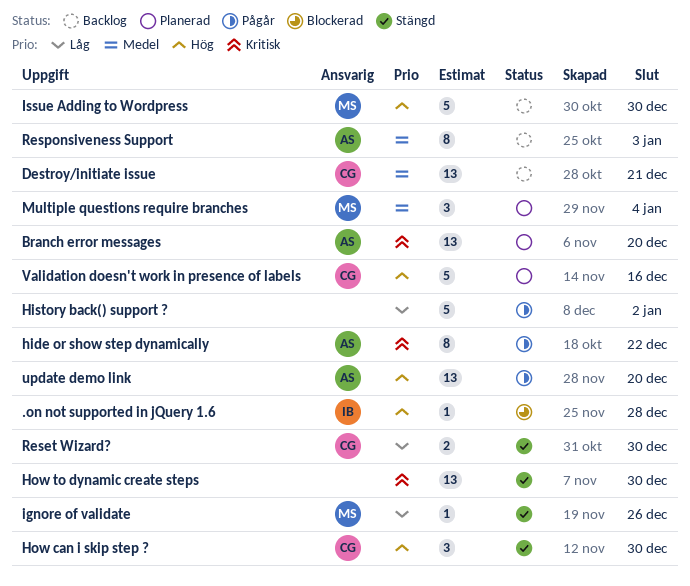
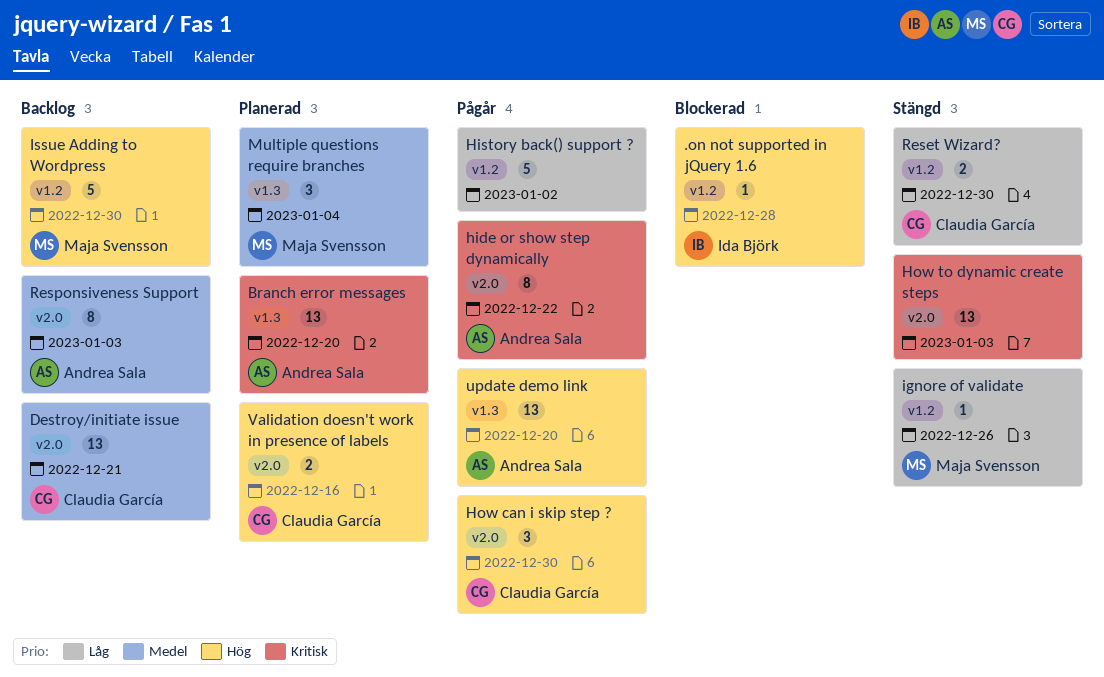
How can i skip step ?, status: Stängd -> Pågår
How to dynamic create steps, due: Dec 30 -> Jan 3
Validation doesn't work in presence of labels, estimate: 5 -> 2

